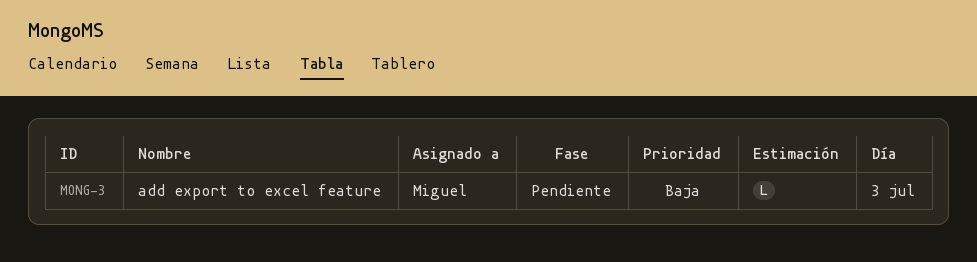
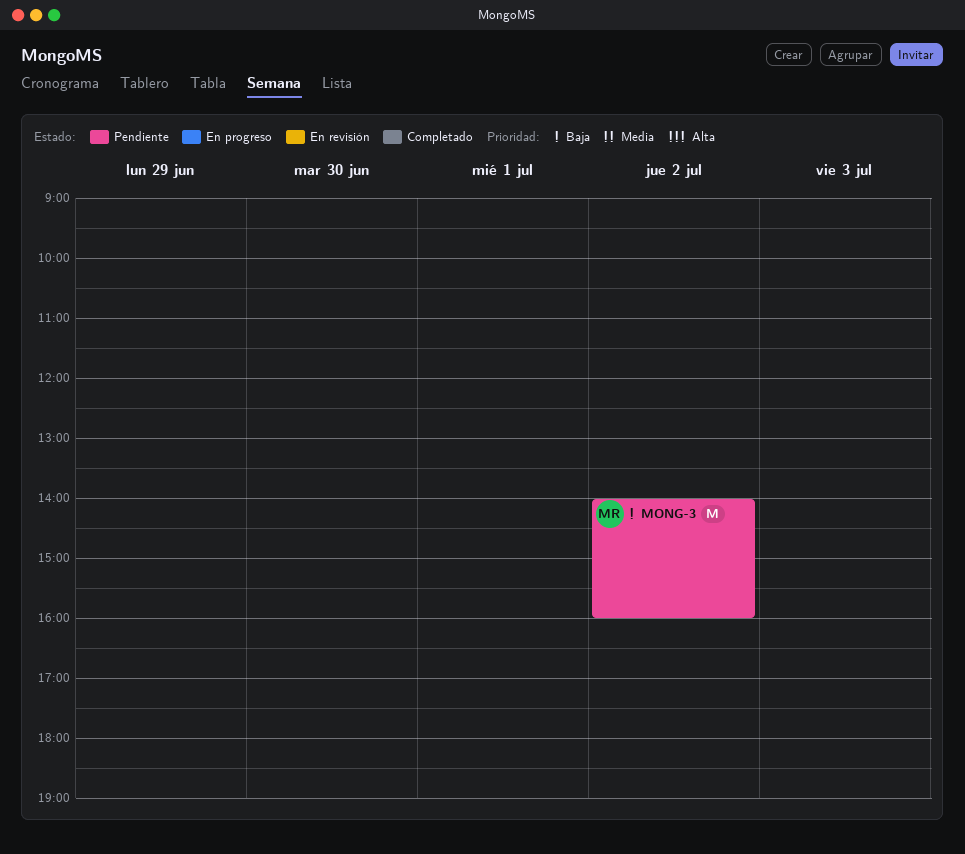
MONG-3, estimate: L -> M
MONG-3, day: Jul 3 -> Jul 2

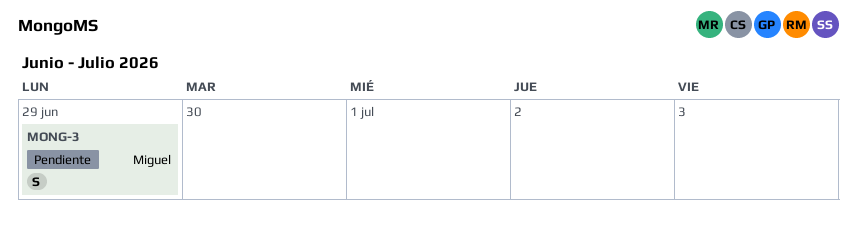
MONG-3, estimate: M -> S
MONG-3, day: Jul 2 -> Jun 29

